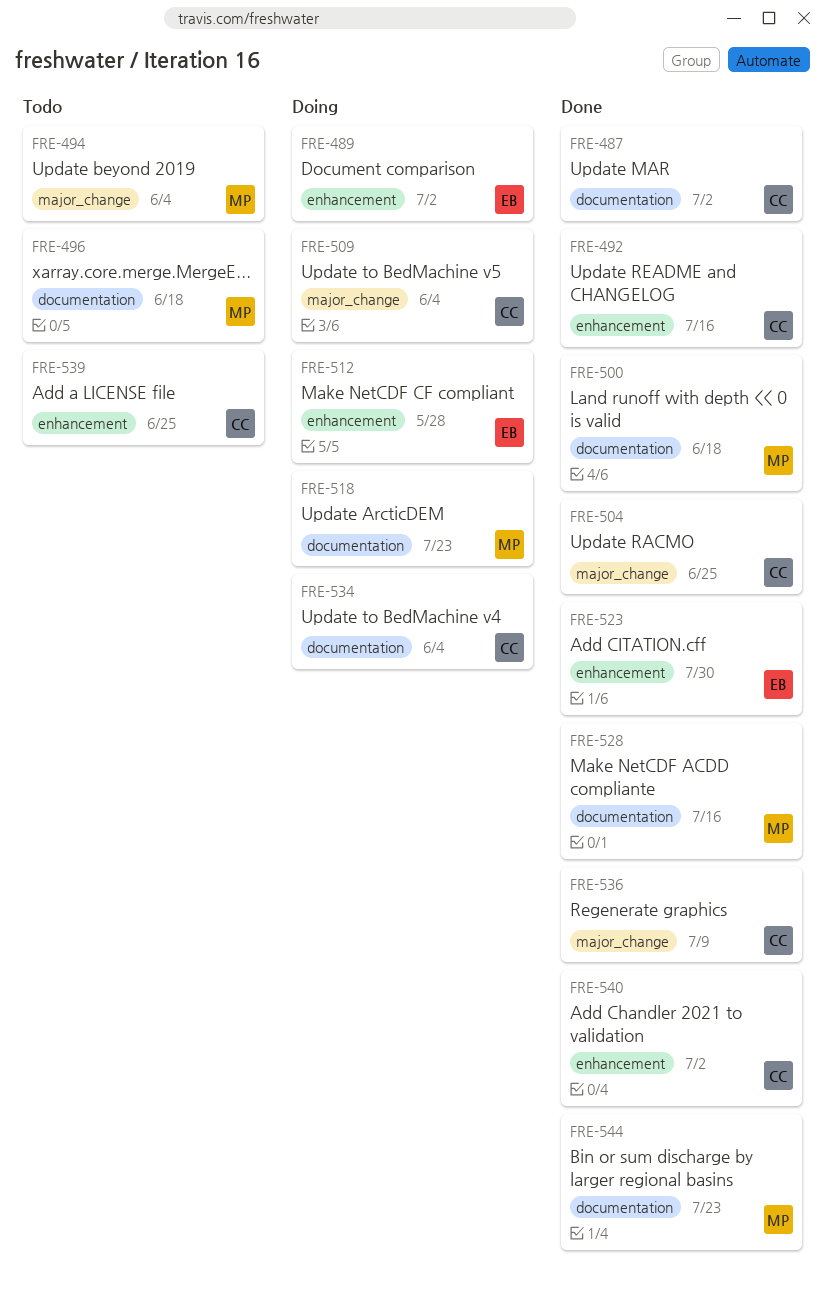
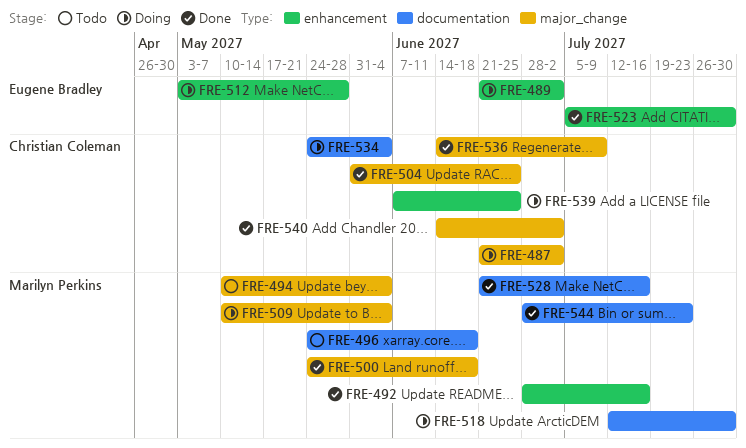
FRE-487, status: Done -> Doing
FRE-487, label: documentation -> major_change
FRE-492, owner: Christian Coleman -> Marilyn Perkins
FRE-500, label: documentation -> major_change
FRE-509, owner: Christian Coleman -> Marilyn Perkins
FRE-518, due: Jul 23 -> Jul 30
FRE-539, status: Todo -> Doing
FRE-540, label: enhancement -> major_change

